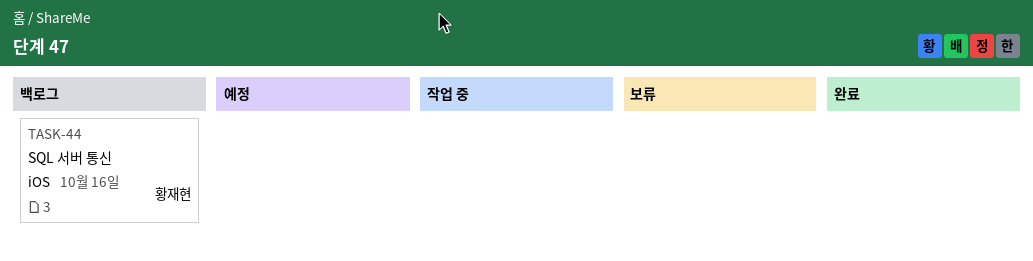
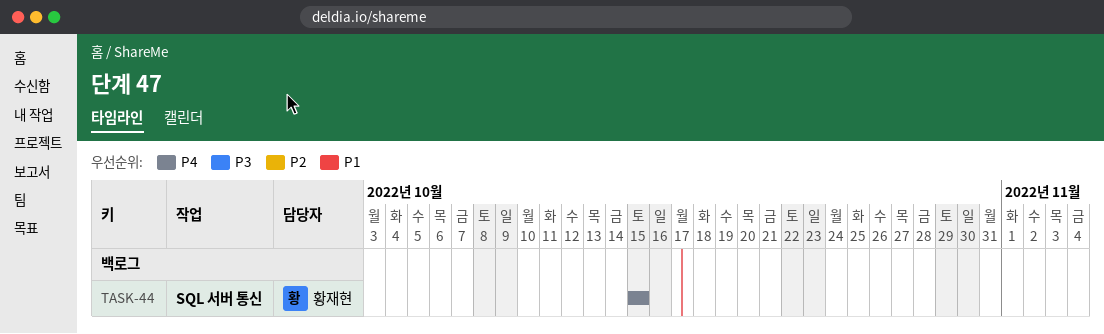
TASK-44, due: Oct 16 -> Oct 15

